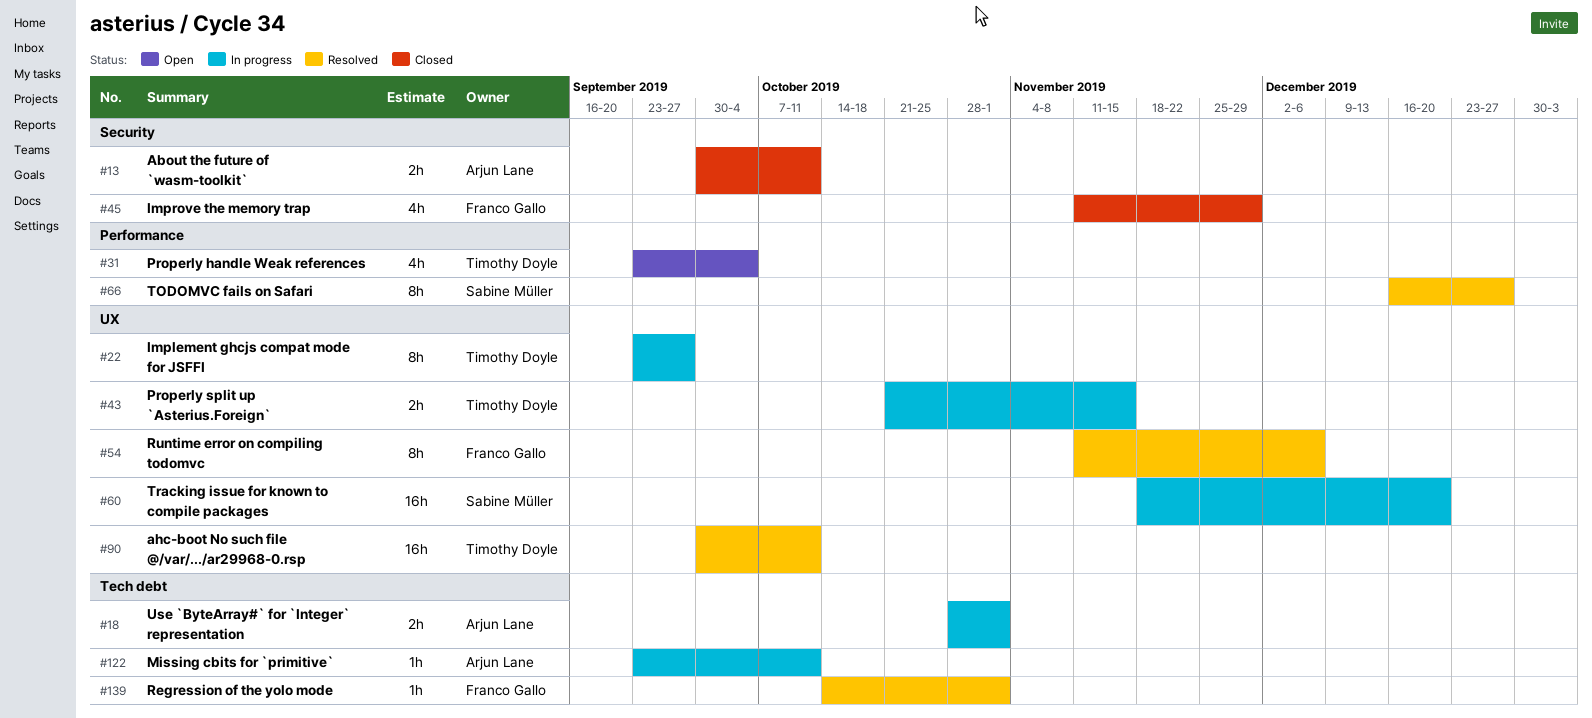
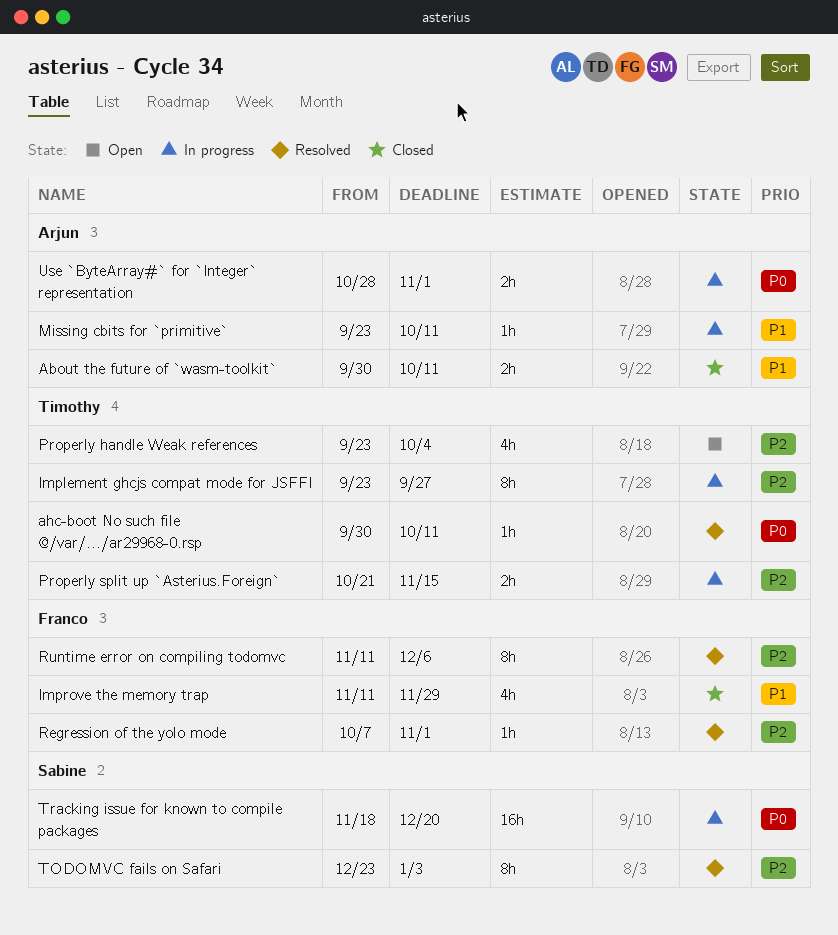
ahc-boot No such file @/var/.../ar29968-0.rsp, estimate: 16h -> 1h
Regression of the yolo mode, start: Oct 14 -> Oct 7
TODOMVC fails on Safari, start: Dec 16 -> Dec 23
TODOMVC fails on Safari, due: Dec 27 -> Jan 3

